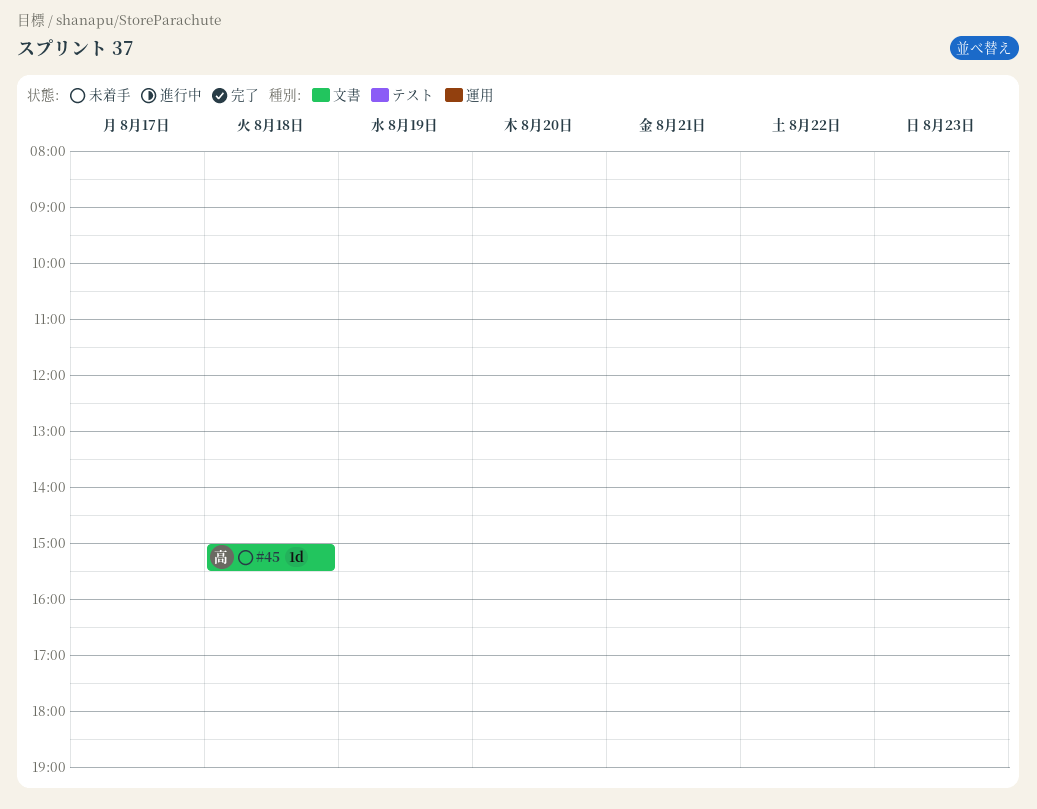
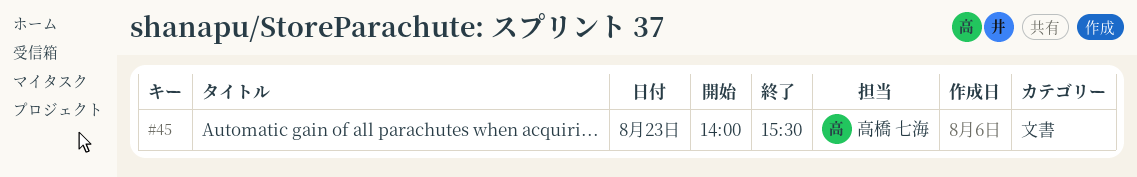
#45, day: Aug 18 -> Aug 23
#45, begins: 15:00 -> 14:00

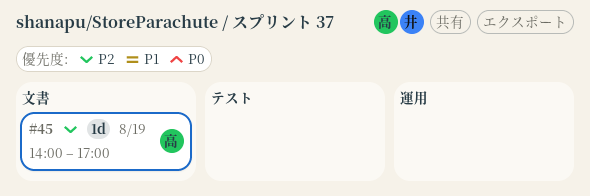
#45, day: Aug 23 -> Aug 19
#45, ends: 15:30 -> 17:00

